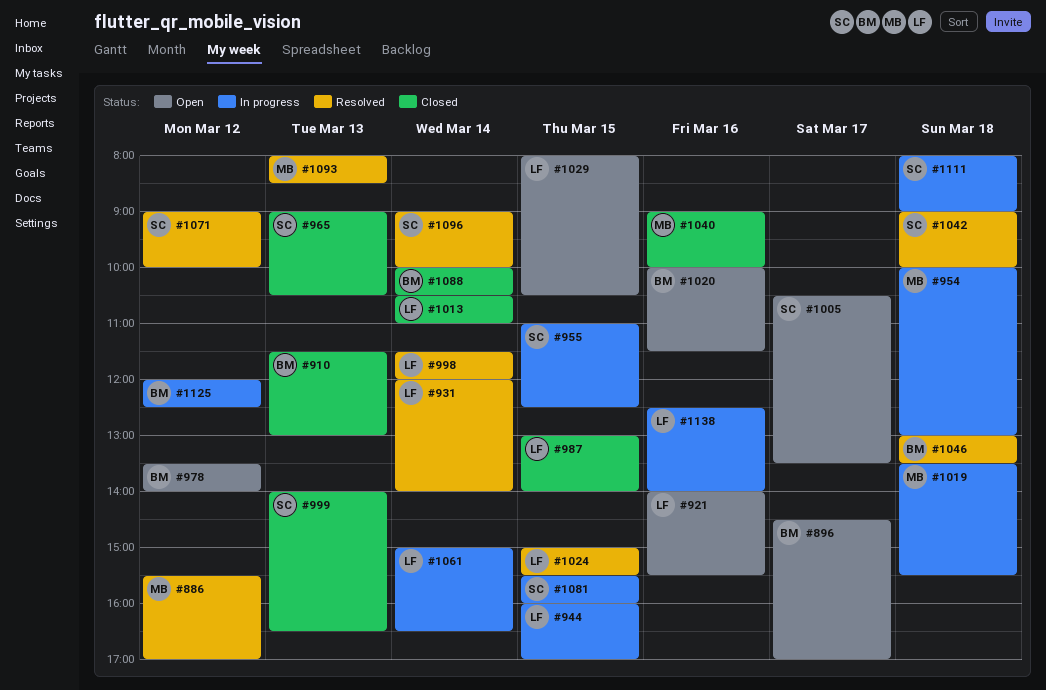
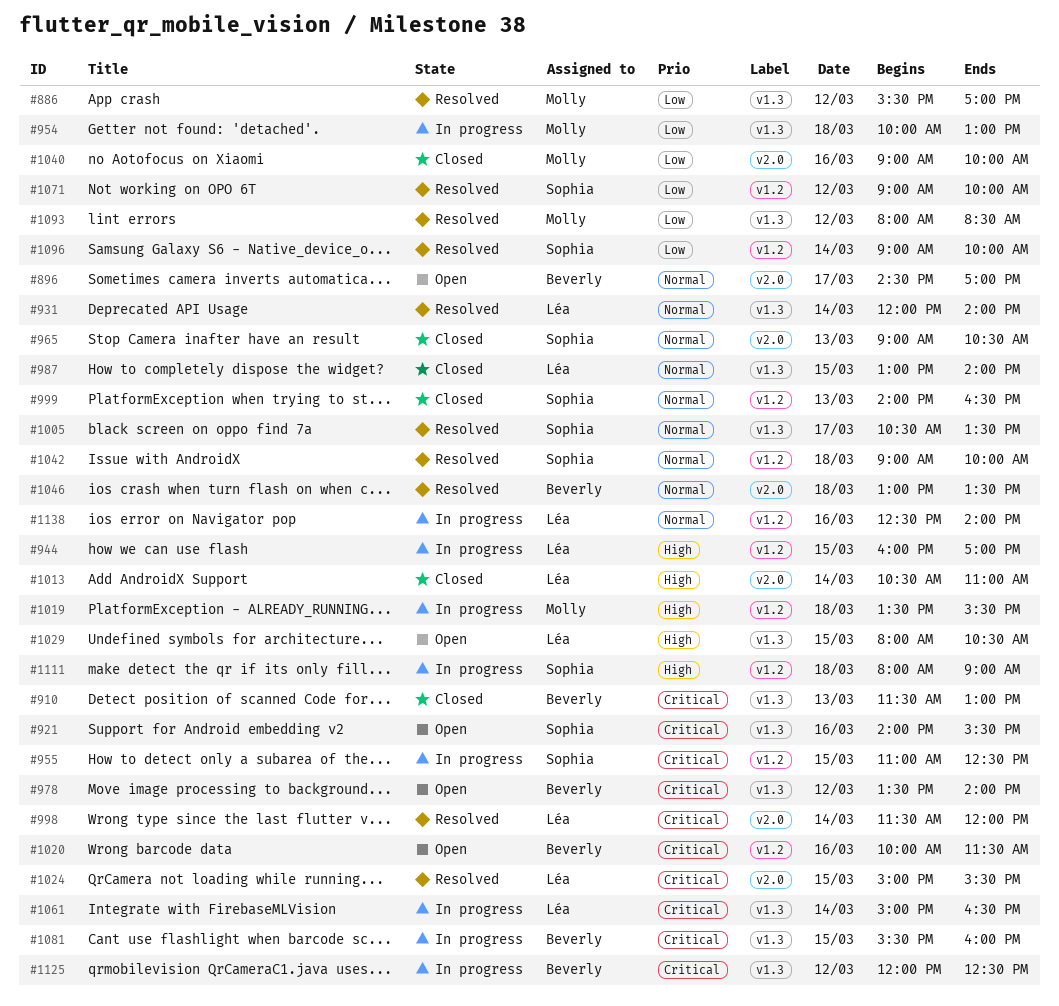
#921, owner: Léa -> Sophia
#1005, status: Open -> Resolved
#1081, owner: Sophia -> Beverly
#1088: present -> none
#1093, day: Mar 13 -> Mar 12

